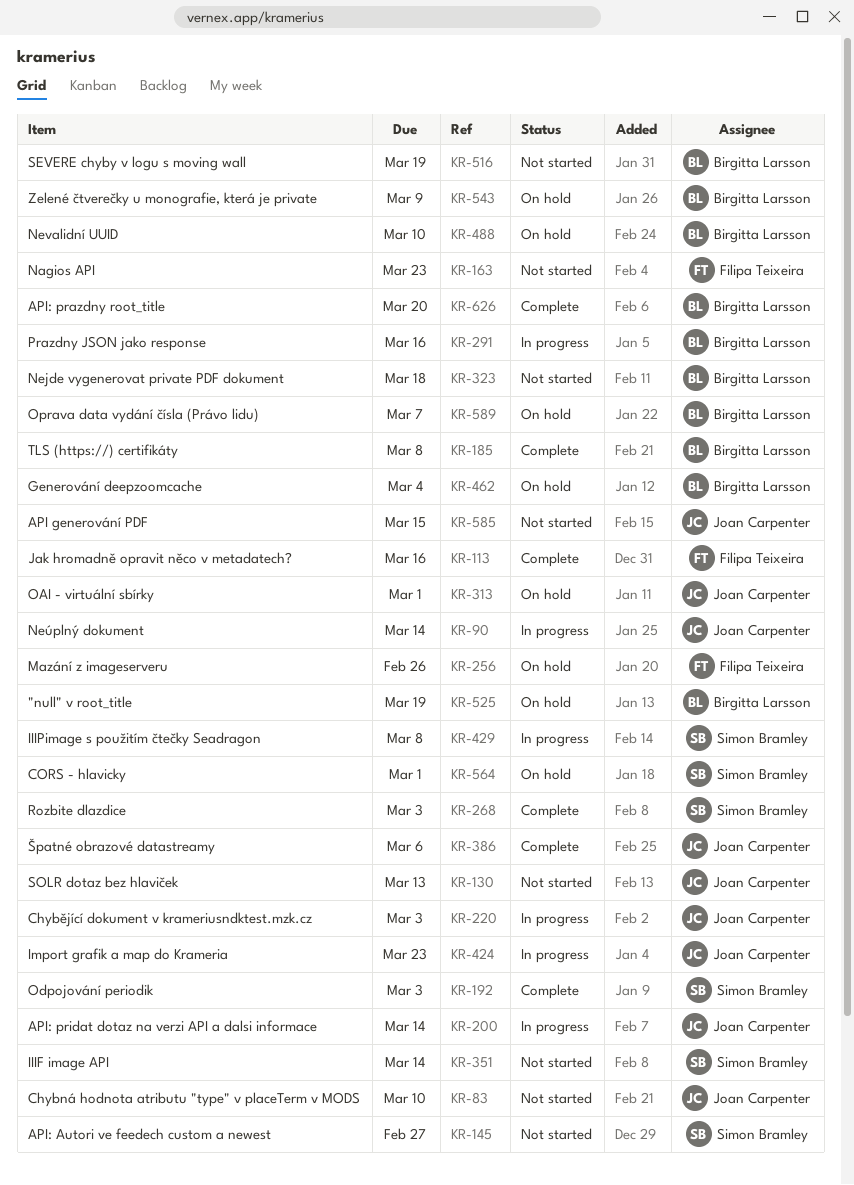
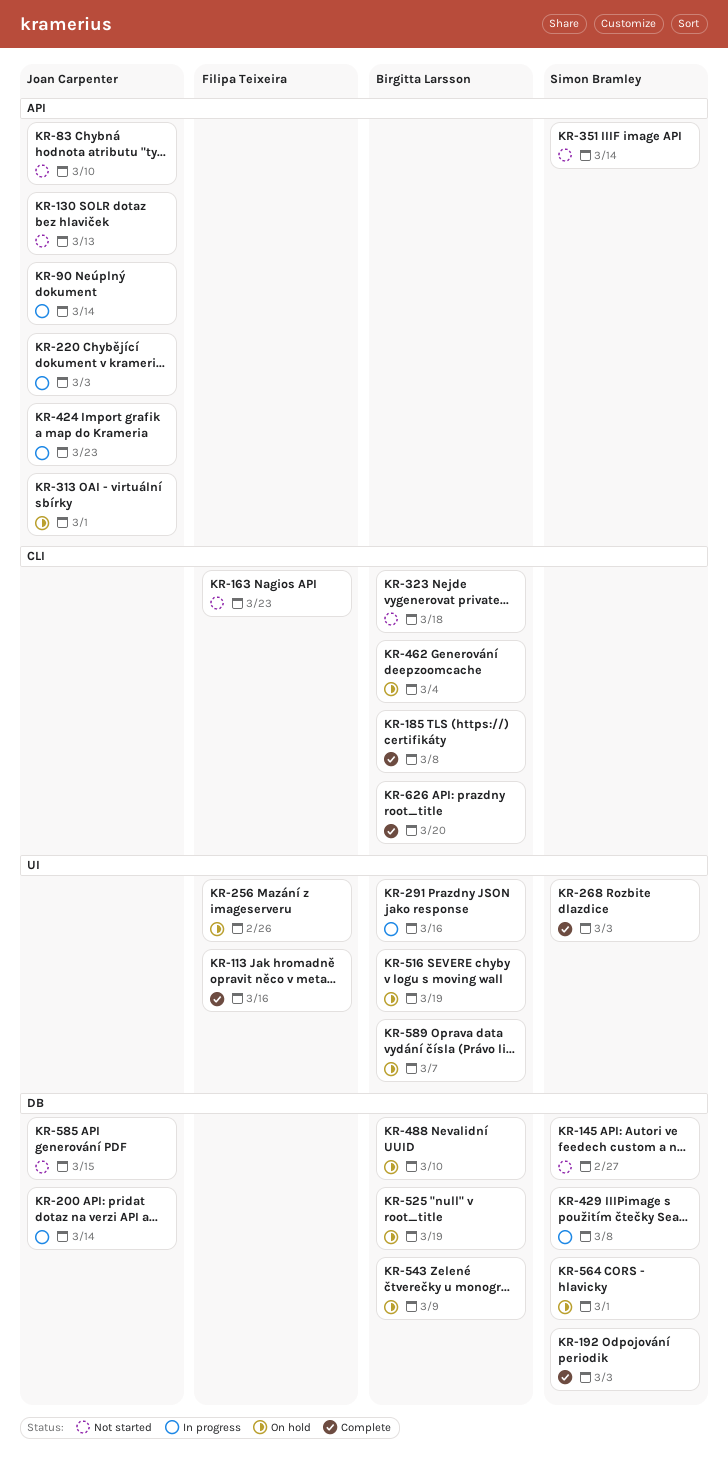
KR-386: present -> none
KR-516, status: Not started -> On hold

